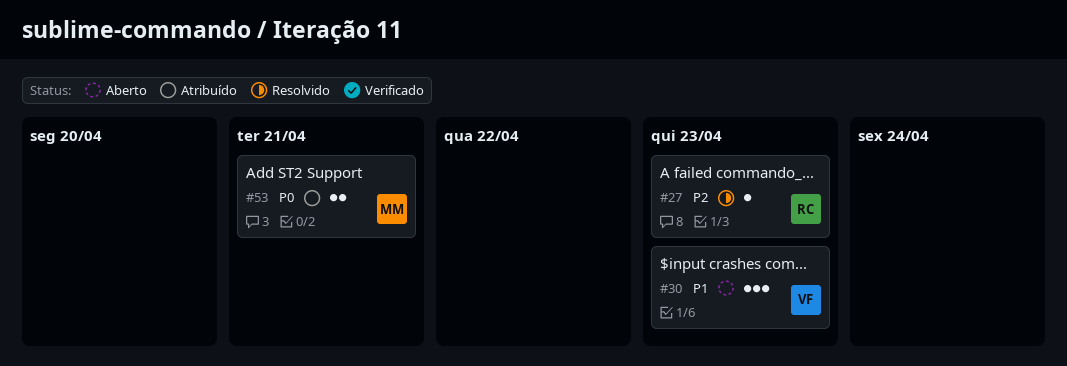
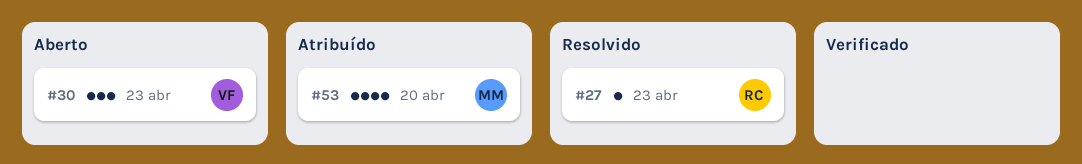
#53, estimate: 2 -> 4
#53, due: Apr 21 -> Apr 20

